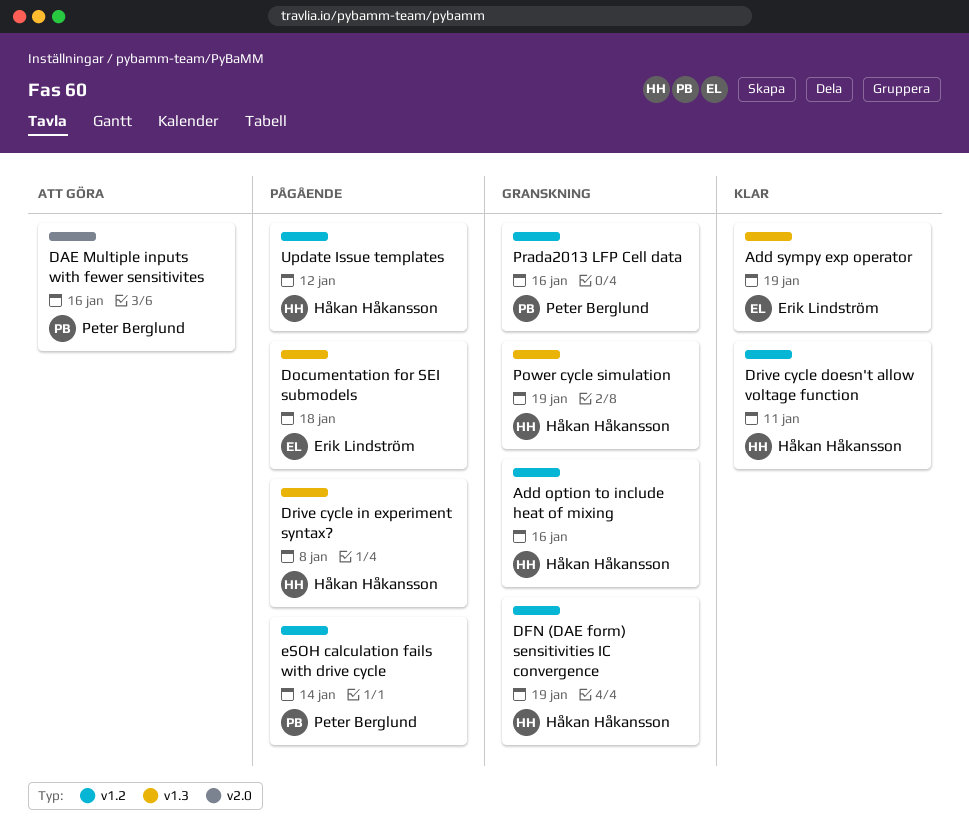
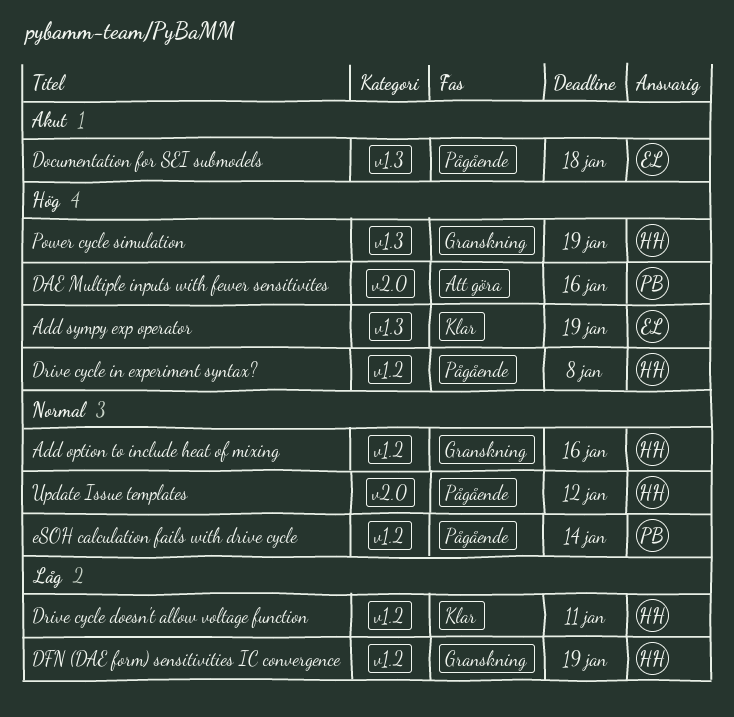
Drive cycle in experiment syntax?, label: v1.3 -> v1.2
Prada2013 LFP Cell data: present -> none
Update Issue templates, label: v1.2 -> v2.0

